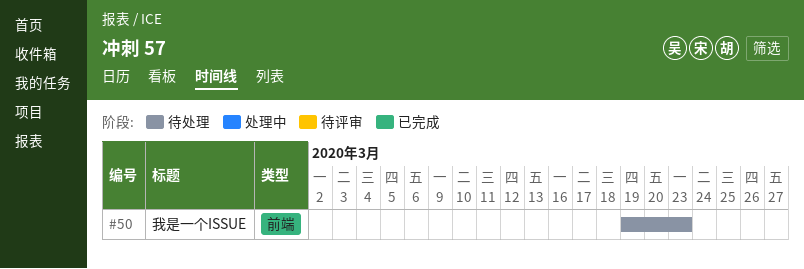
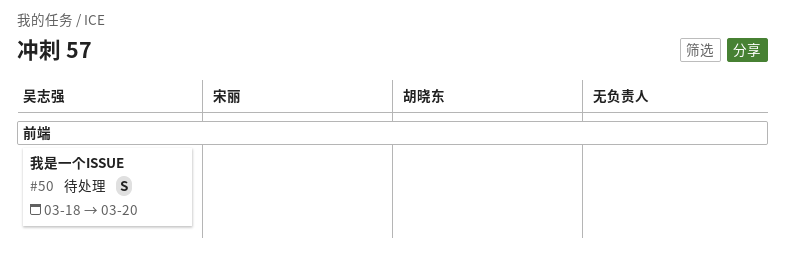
#50, start: Mar 19 -> Mar 18
#50, due: Mar 23 -> Mar 20

